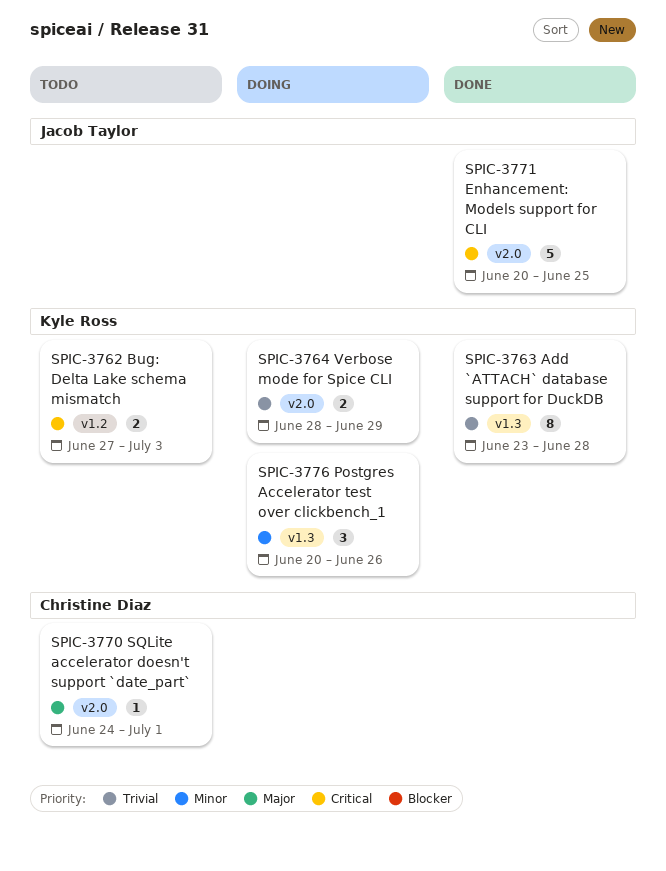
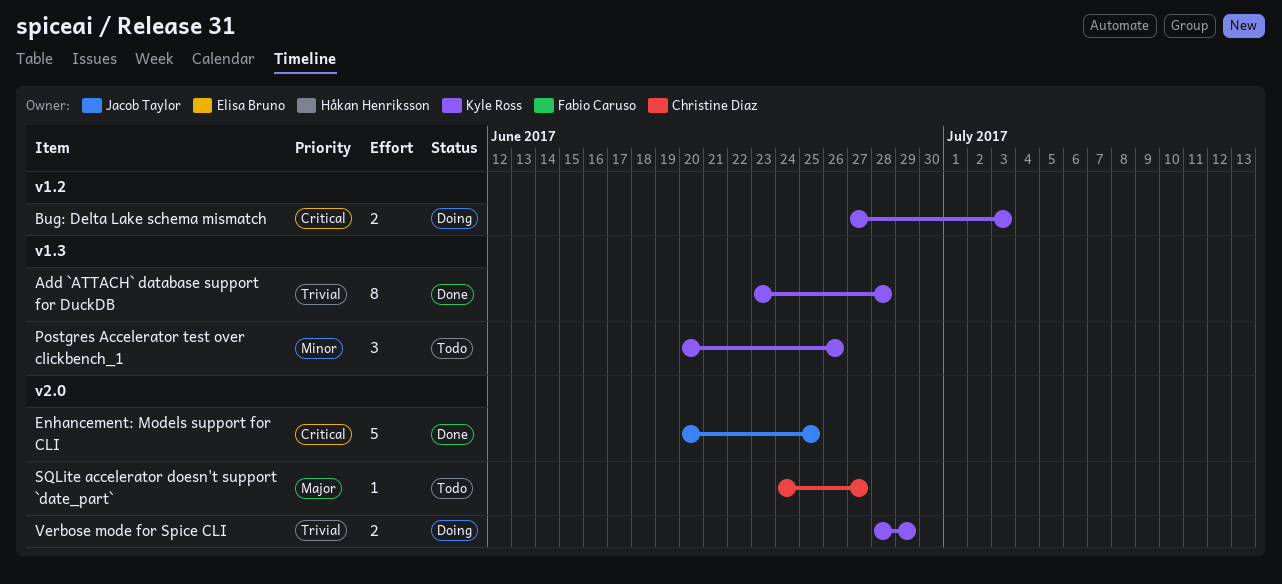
Bug: Delta Lake schema mismatch, status: Todo -> Doing
Postgres Accelerator test over clickbench_1, status: Doing -> Todo
SQLite accelerator doesn't support `date_part`, due: Jul 1 -> Jun 27

